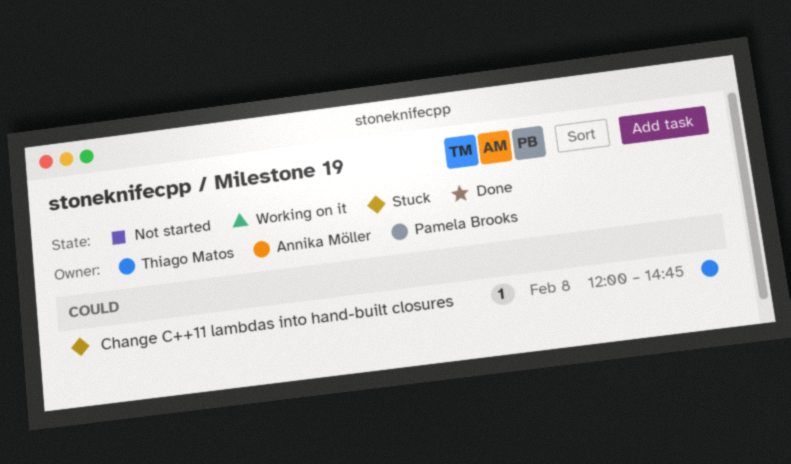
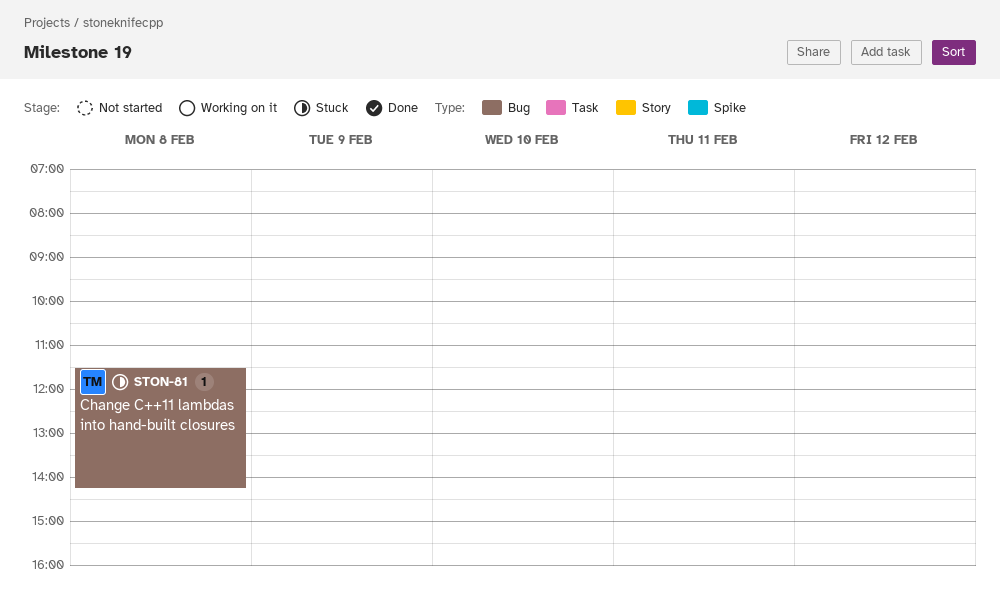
Change C++11 lambdas into hand-built closures, begins: 12:00 -> 11:30
Change C++11 lambdas into hand-built closures, ends: 14:45 -> 14:15

